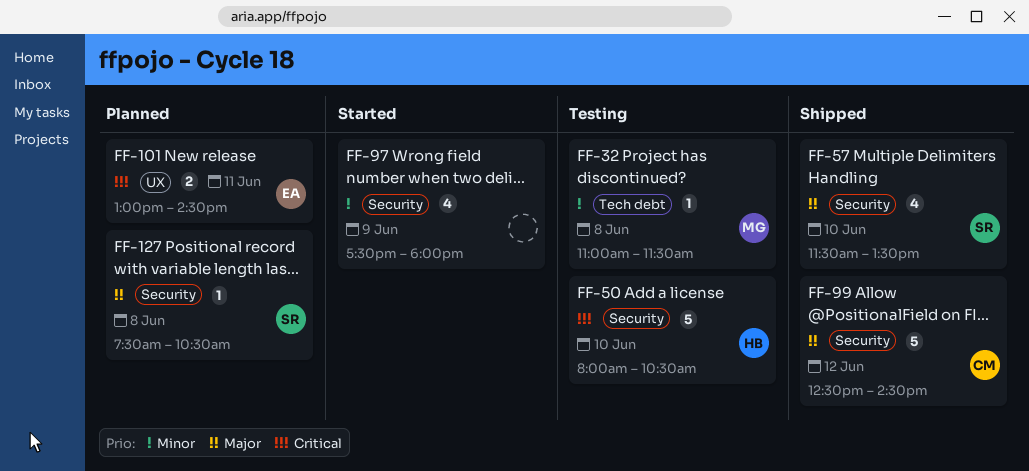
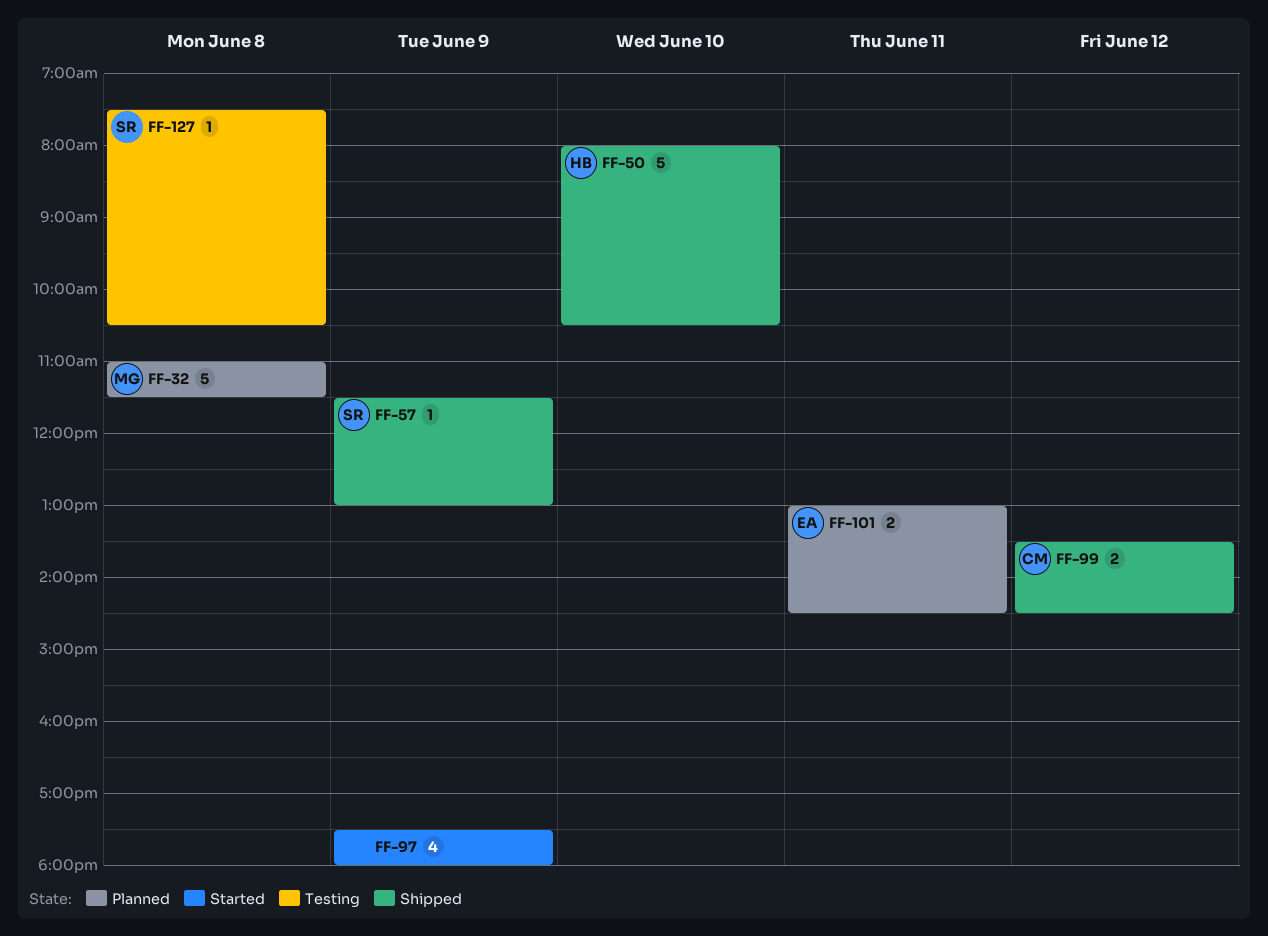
FF-32, status: Testing -> Planned
FF-32, estimate: 1 -> 5
FF-50, status: Testing -> Shipped
FF-57, estimate: 4 -> 1
FF-57, day: Jun 10 -> Jun 9
FF-57, ends: 13:30 -> 13:00
FF-99, estimate: 5 -> 2
FF-99, begins: 12:30 -> 13:30
FF-127, status: Planned -> Testing

